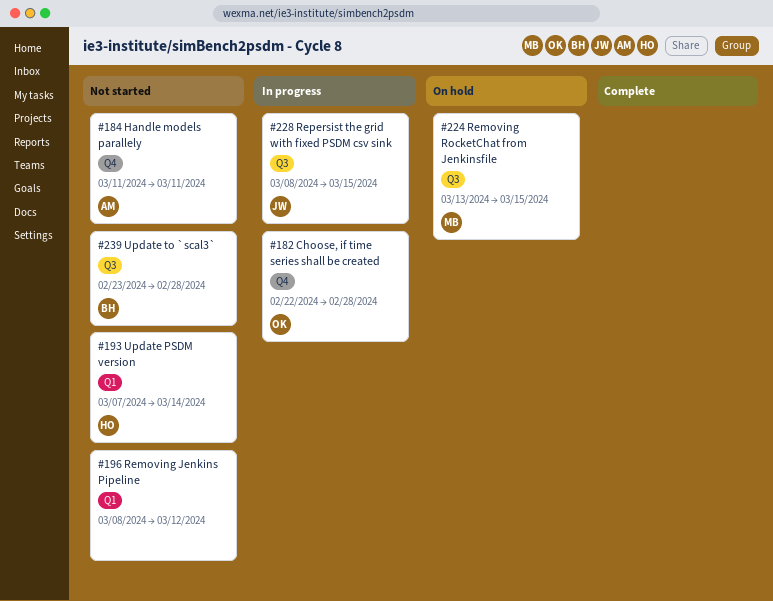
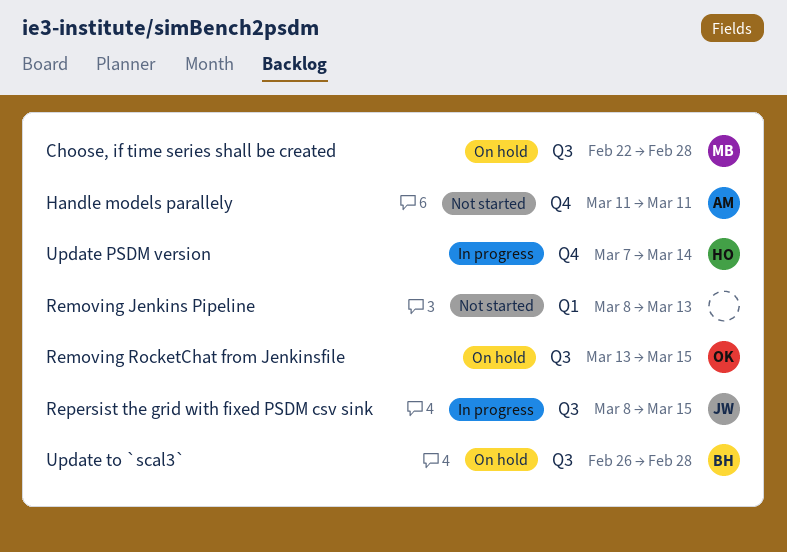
Choose, if time series shall be created, status: In progress -> On hold
Choose, if time series shall be created, owner: OK -> MB
Choose, if time series shall be created, label: Q4 -> Q3
Removing Jenkins Pipeline, due: Mar 12 -> Mar 13
Removing RocketChat from Jenkinsfile, owner: MB -> OK
Update PSDM version, status: Not started -> In progress
Update PSDM version, label: Q1 -> Q4
Update to `scal3`, status: Not started -> On hold
Update to `scal3`, start: Feb 23 -> Feb 26

